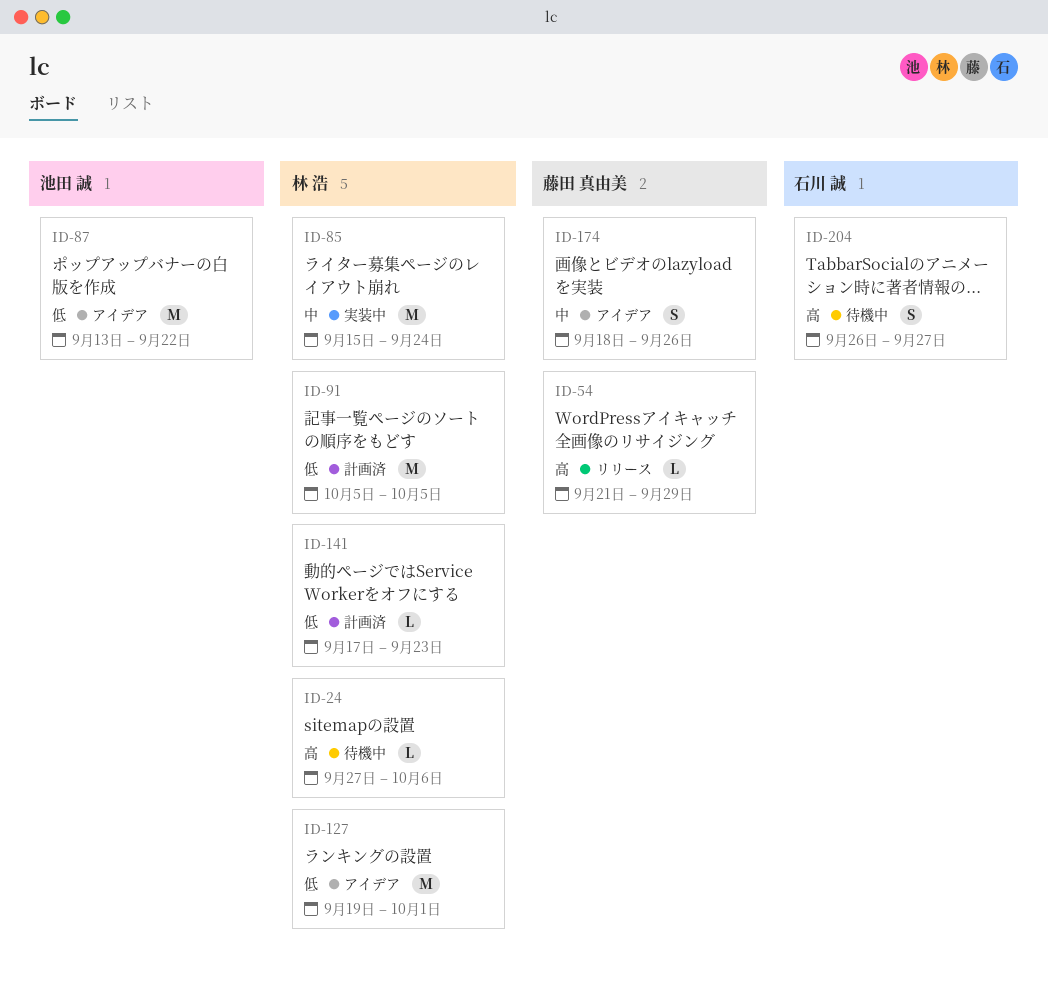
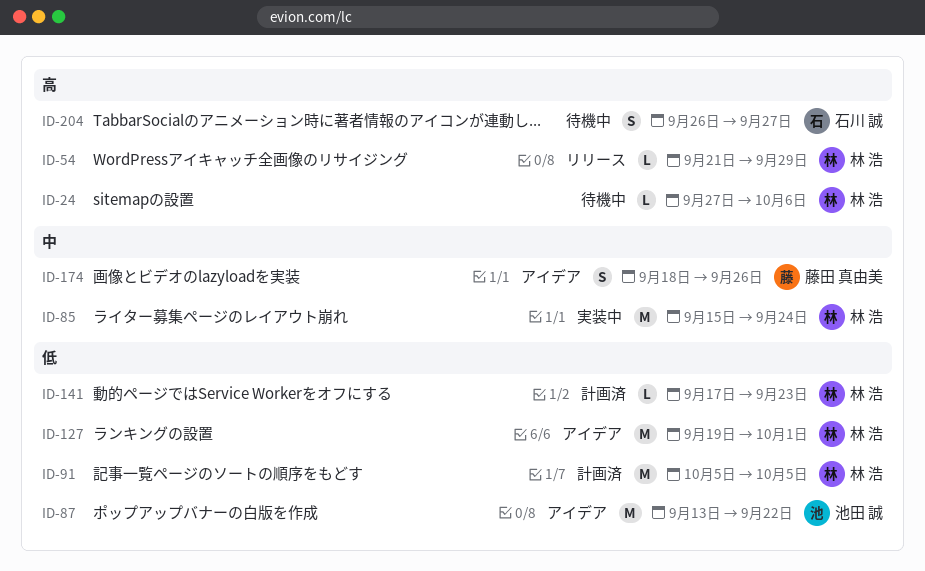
ID-54, owner: 藤田 真由美 -> 林 浩

